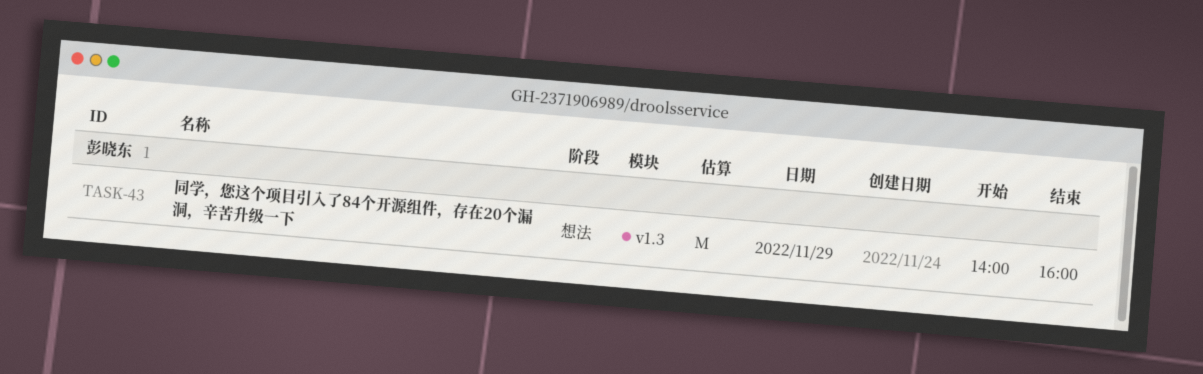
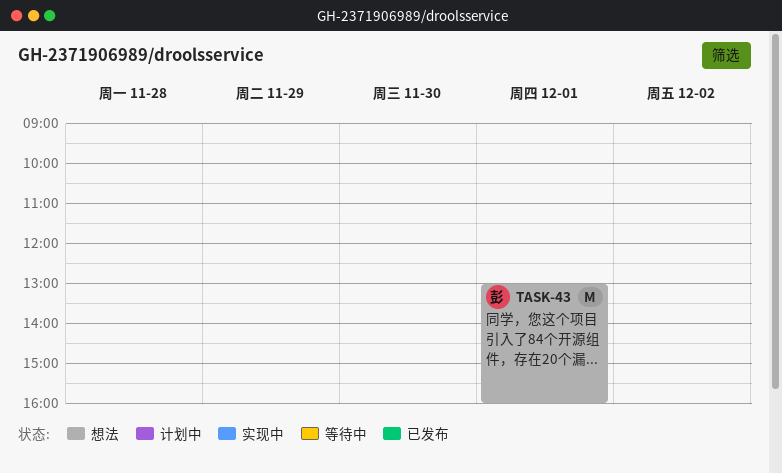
TASK-43, day: Nov 29 -> Dec 1
TASK-43, begins: 14:00 -> 13:00

